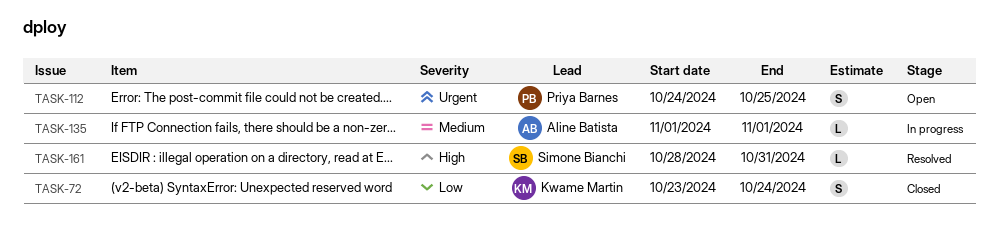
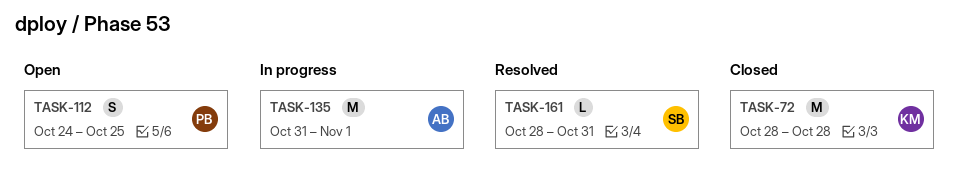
TASK-72, estimate: S -> M
TASK-72, start: Oct 23 -> Oct 28
TASK-72, due: Oct 24 -> Oct 28
TASK-135, estimate: L -> M
TASK-135, start: Nov 1 -> Oct 31

